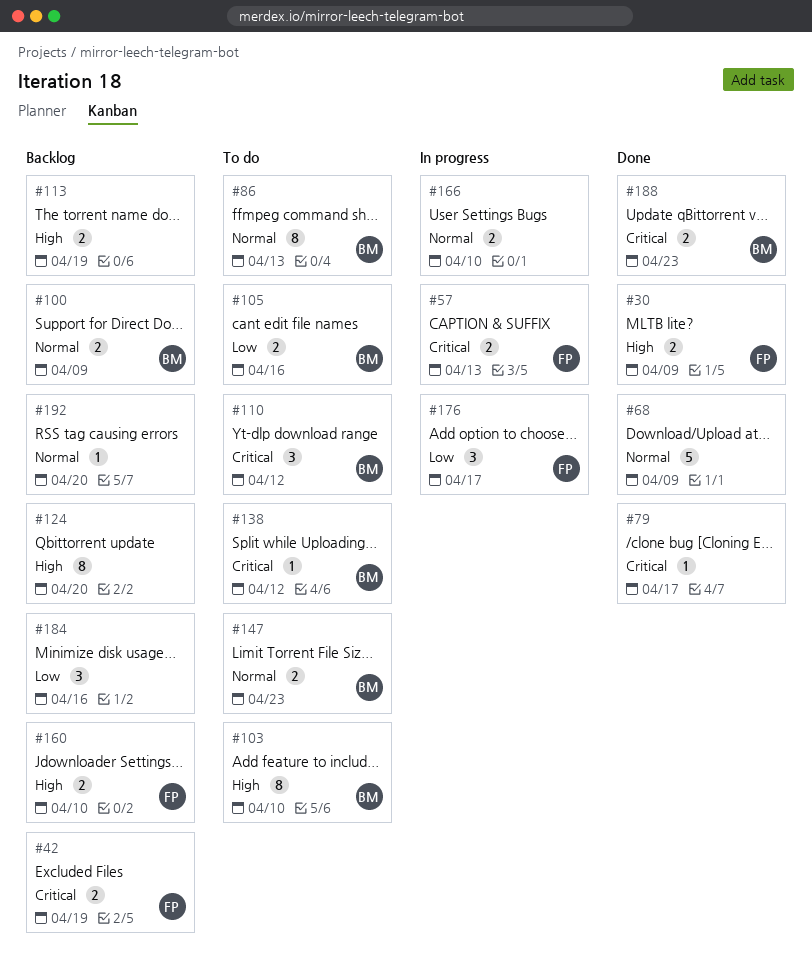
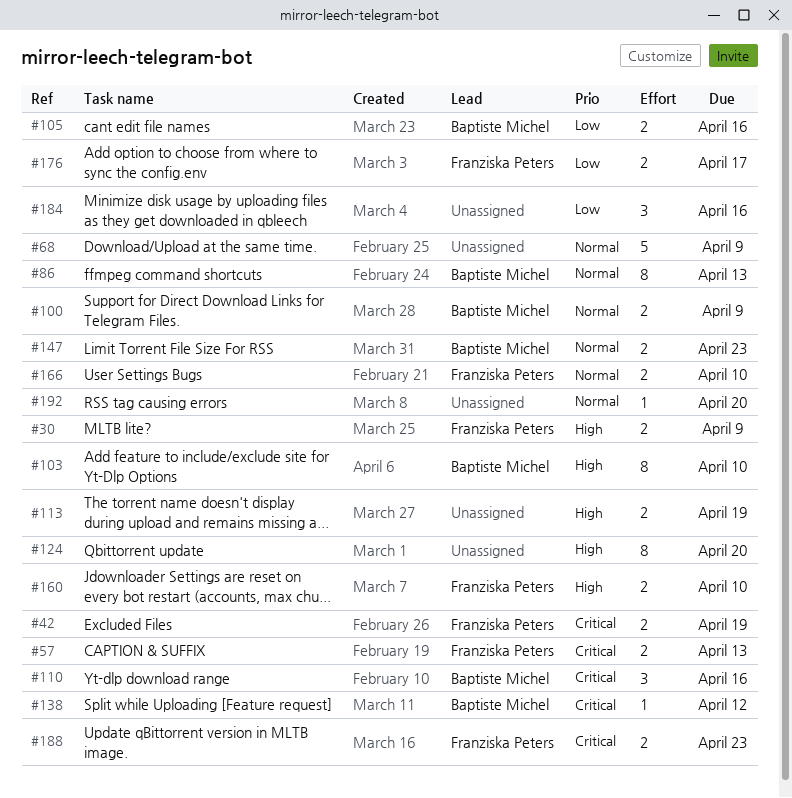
#79: present -> none
#110, due: Apr 12 -> Apr 16
#166, owner: none -> Franziska Peters
#176, estimate: 3 -> 2
#188, owner: Baptiste Michel -> Franziska Peters

